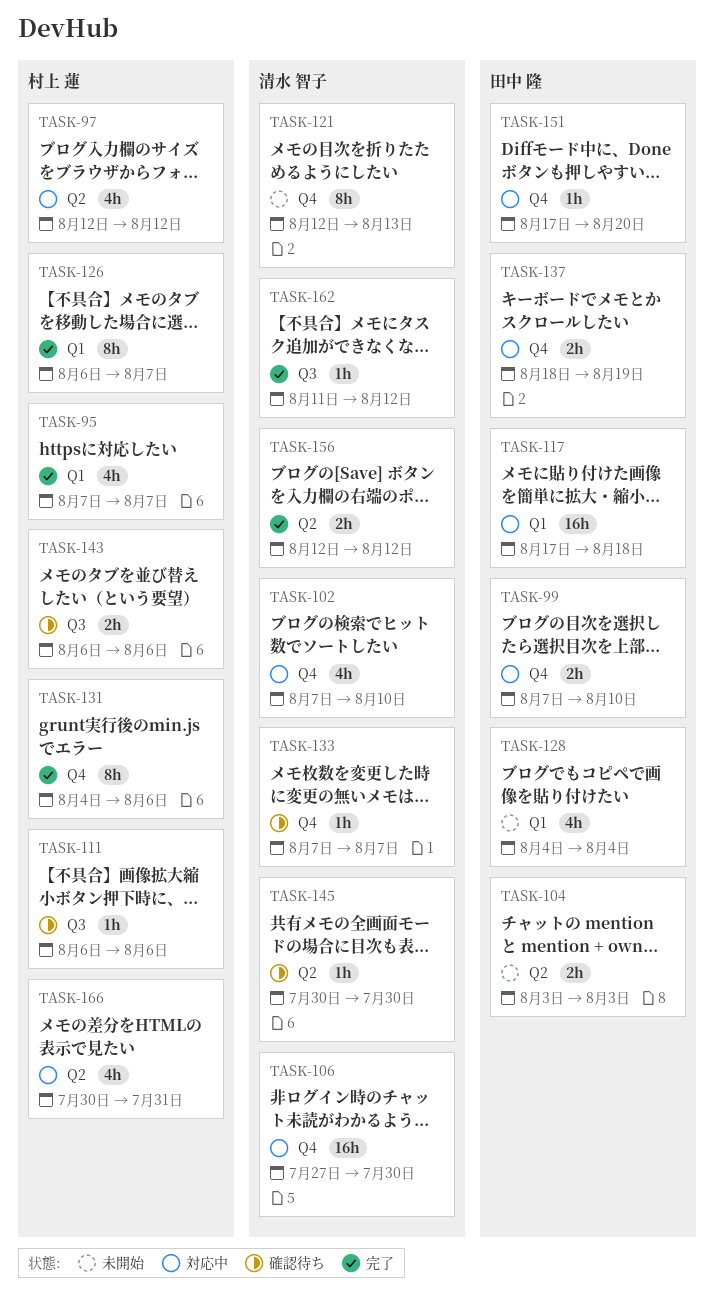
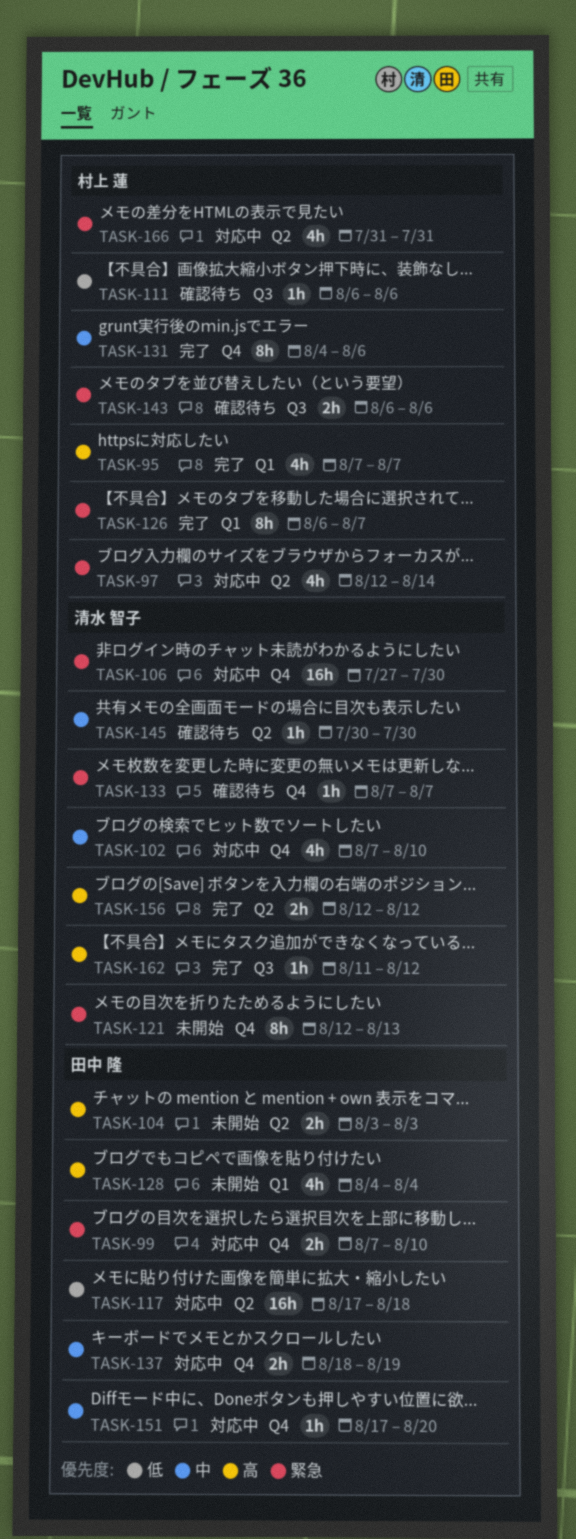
TASK-97, due: Aug 12 -> Aug 14
TASK-117, label: Q1 -> Q2
TASK-166, start: Jul 30 -> Jul 31

